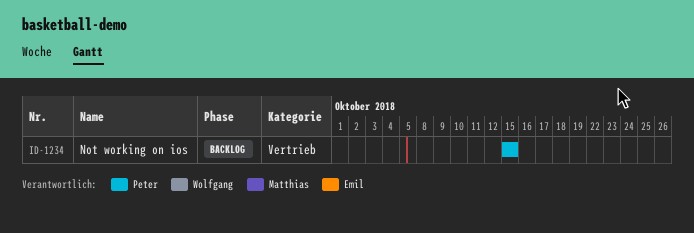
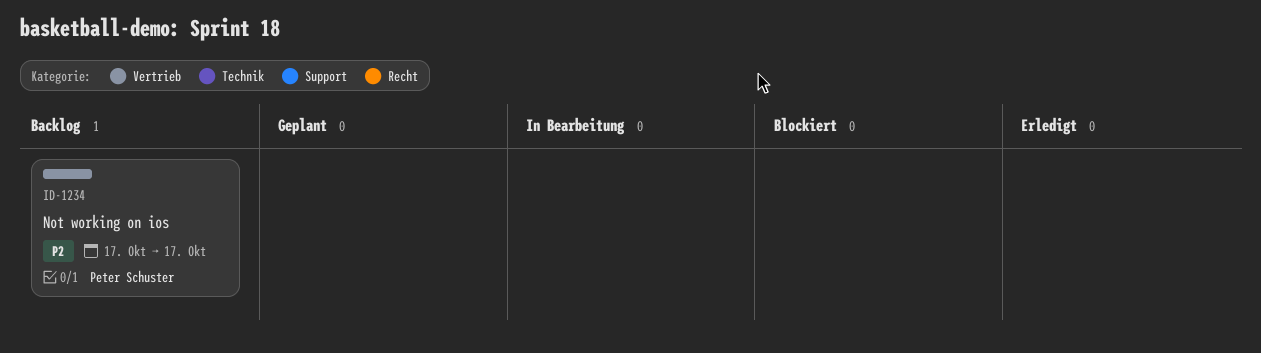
ID-1234, start: Oct 15 -> Oct 17
ID-1234, due: Oct 15 -> Oct 17

